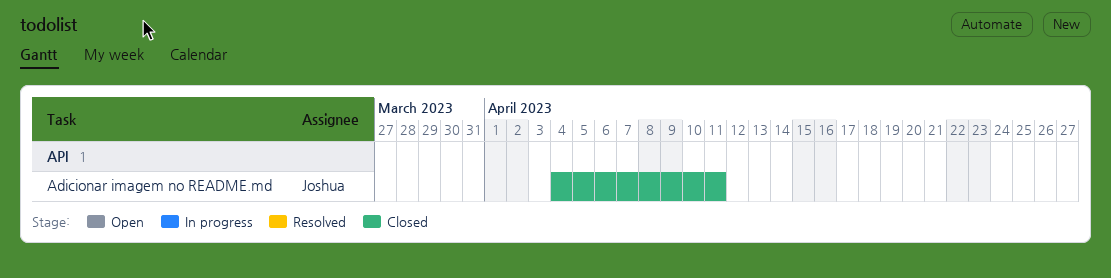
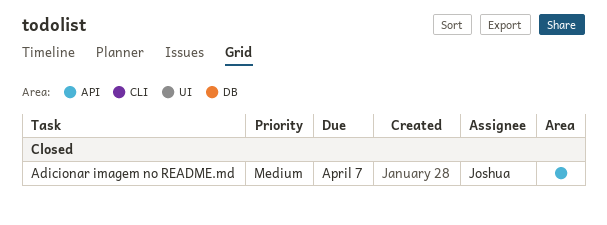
Adicionar imagem no README.md, due: Apr 11 -> Apr 7

